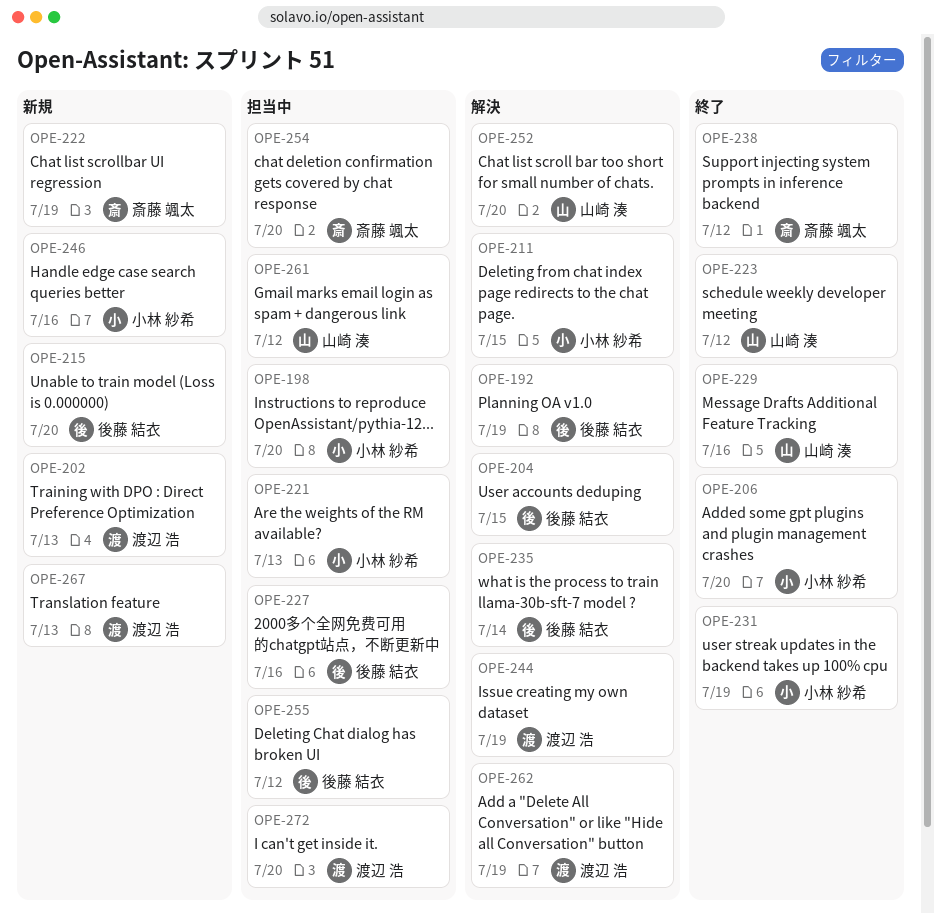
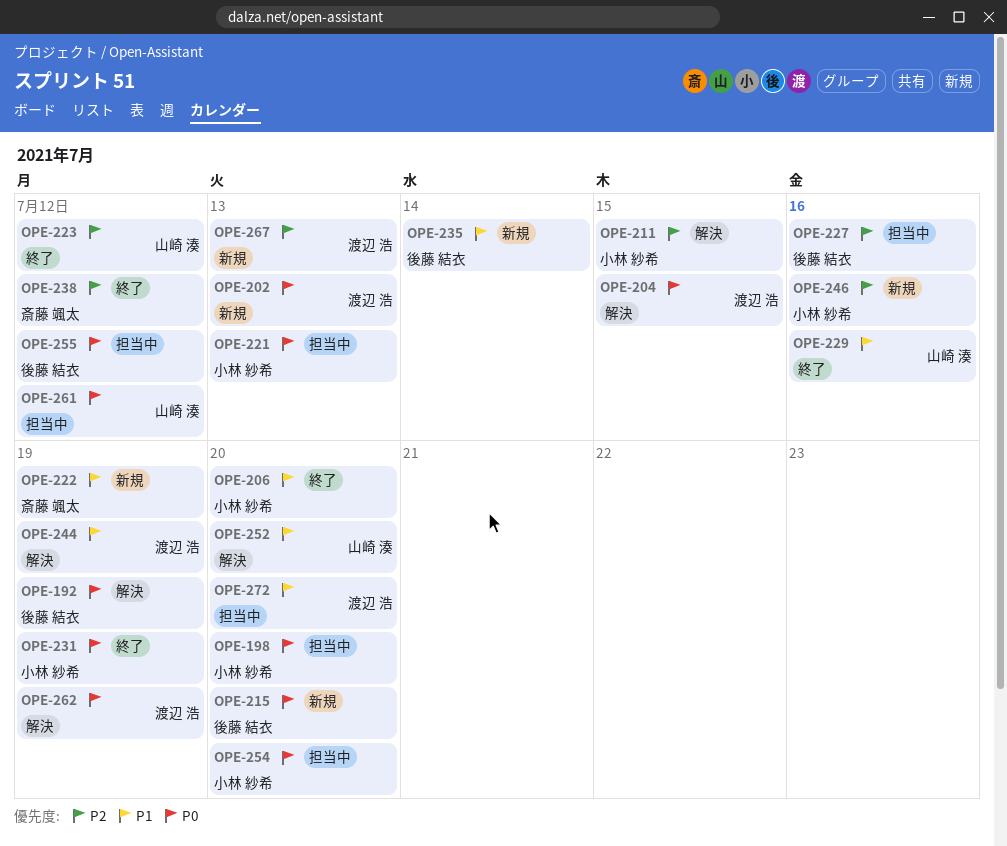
OPE-204, owner: 後藤 結衣 -> 渡辺 浩
OPE-235, status: 解決 -> 新規
OPE-254, owner: 斎藤 颯太 -> 小林 紗希

